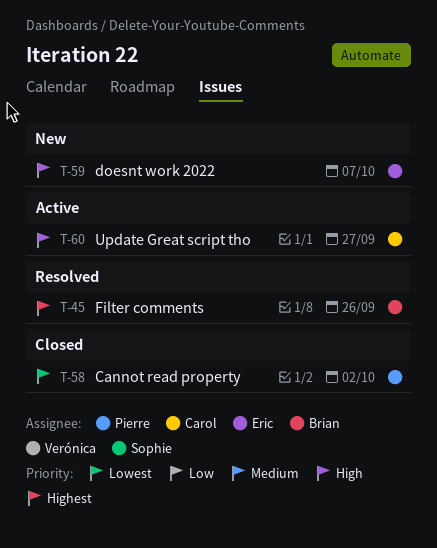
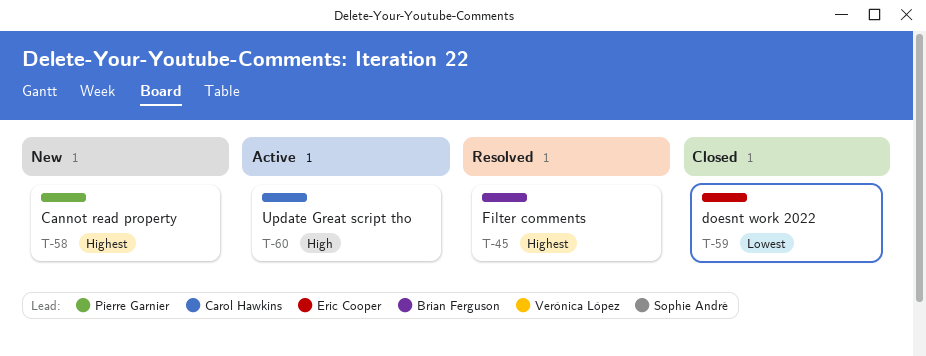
T-58, status: Closed -> New
T-58, priority: Lowest -> Highest
T-59, status: New -> Closed
T-59, priority: High -> Lowest

